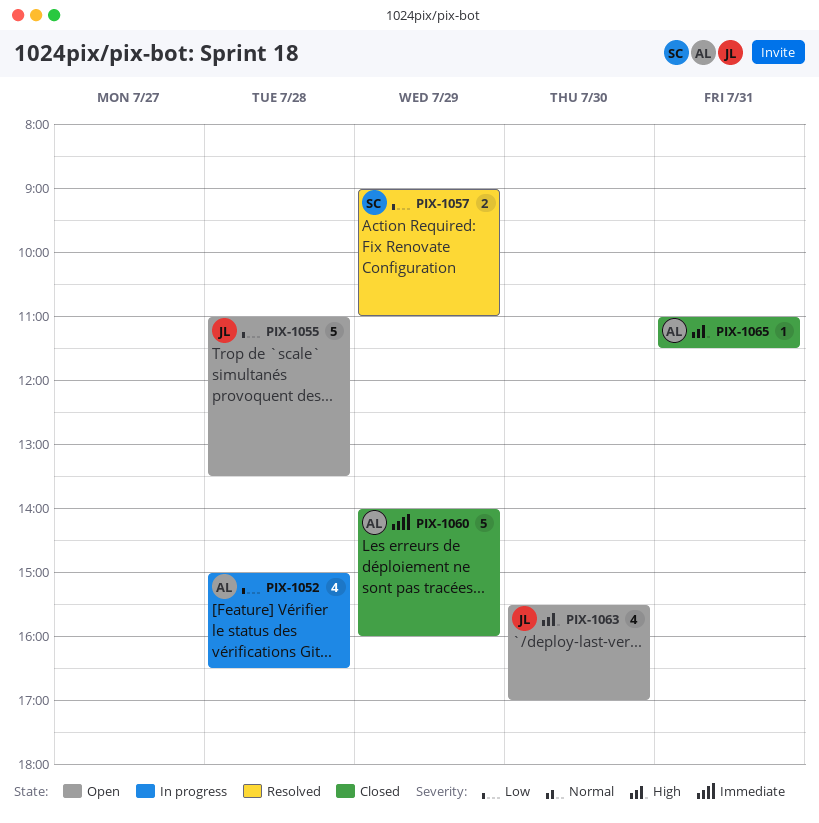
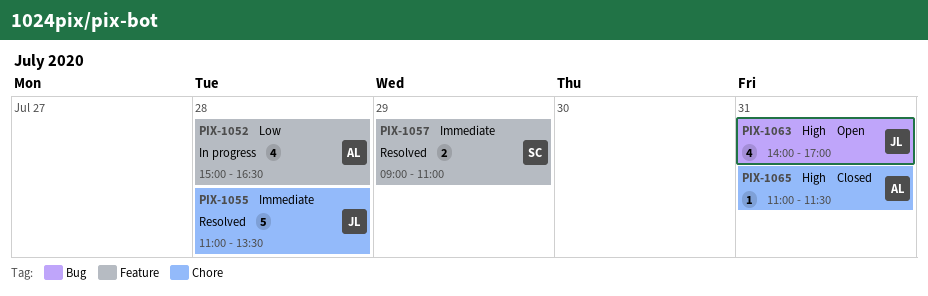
PIX-1055, status: Open -> Resolved
PIX-1055, priority: Low -> Immediate
PIX-1057, priority: Low -> Immediate
PIX-1060: present -> none
PIX-1063, day: Jul 30 -> Jul 31
PIX-1063, begins: 15:30 -> 14:00

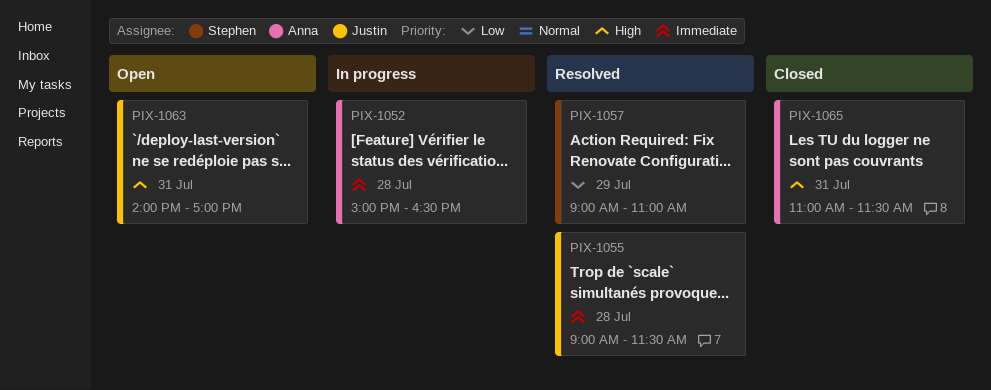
PIX-1052, priority: Low -> Immediate
PIX-1055, begins: 11:00 -> 09:00
PIX-1055, ends: 13:30 -> 11:30
PIX-1057, priority: Immediate -> Low

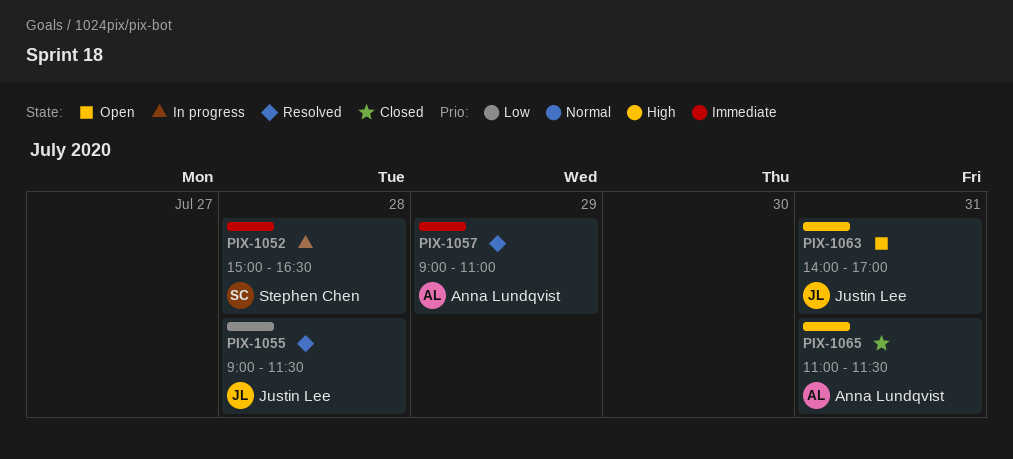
PIX-1052, owner: Anna Lundqvist -> Stephen Chen
PIX-1055, priority: Immediate -> Low
PIX-1057, owner: Stephen Chen -> Anna Lundqvist
PIX-1057, priority: Low -> Immediate

